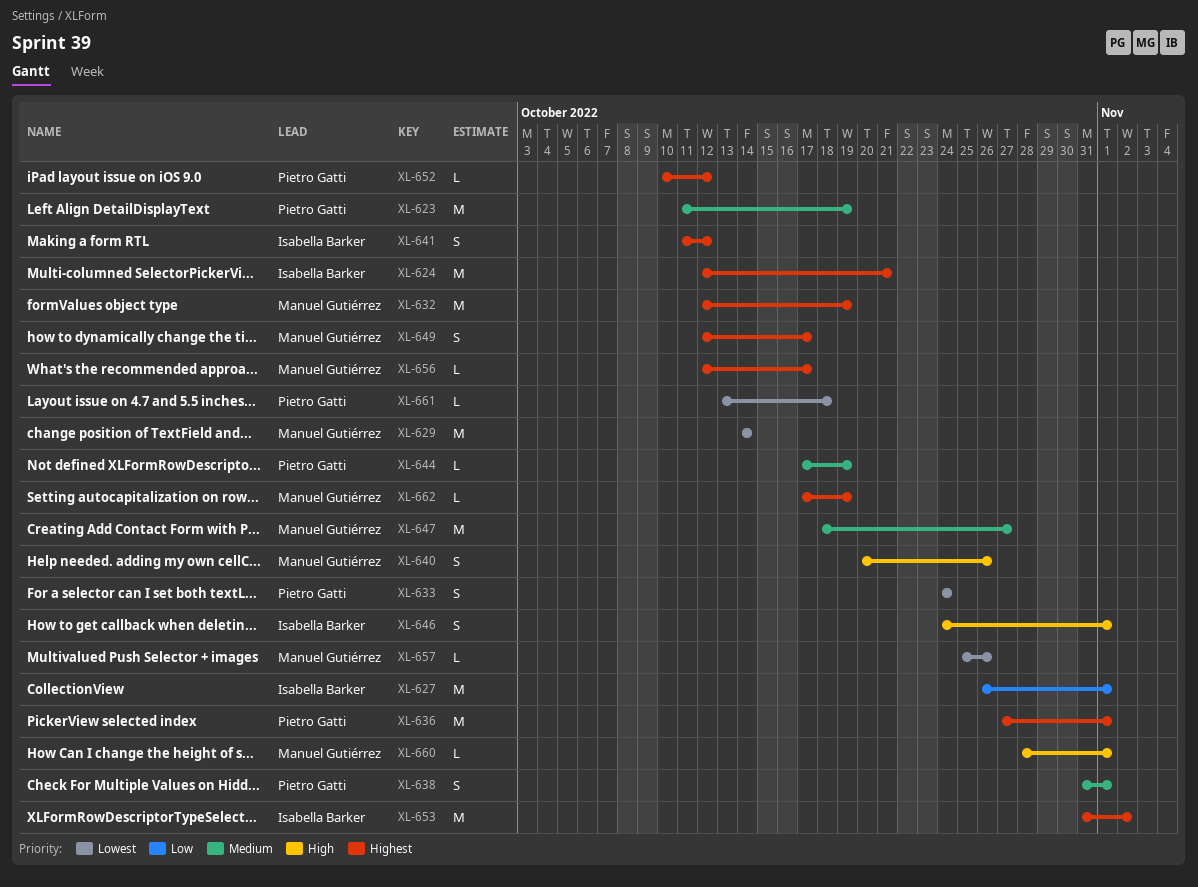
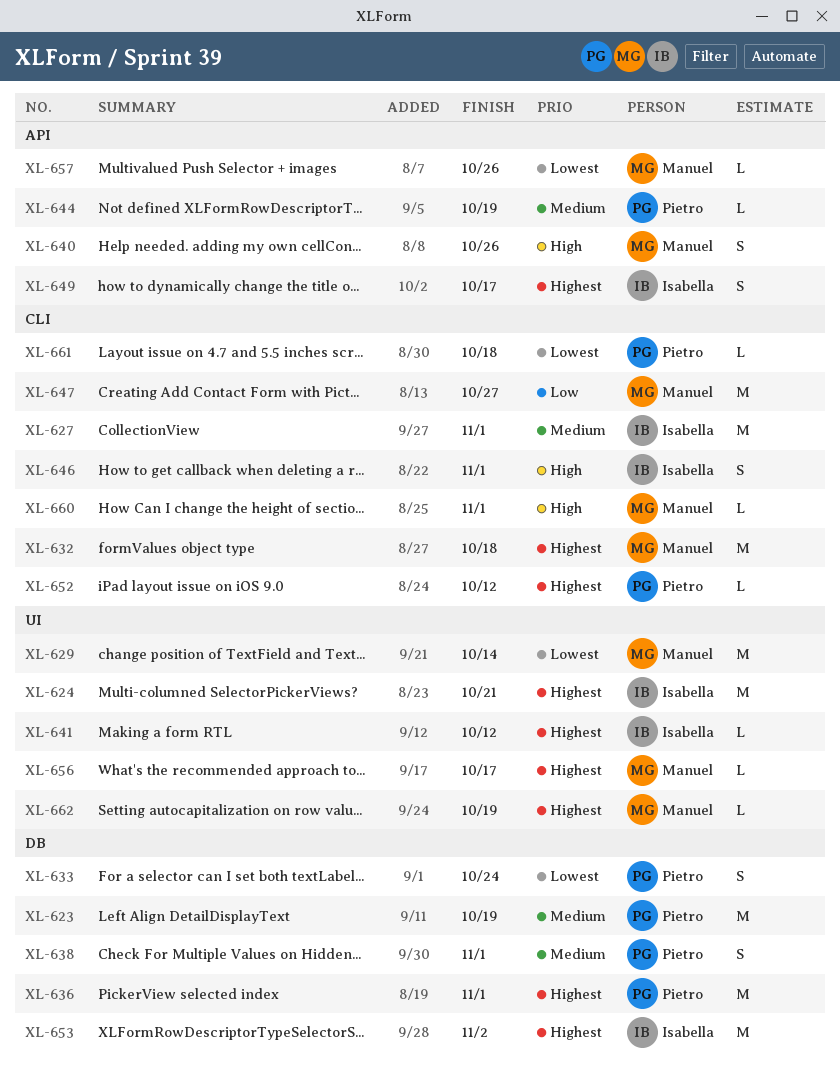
XL-627, priority: Low -> Medium
XL-632, due: Oct 19 -> Oct 18
XL-641, estimate: S -> L
XL-647, priority: Medium -> Low
XL-649, owner: Manuel Gutiérrez -> Isabella Barker

